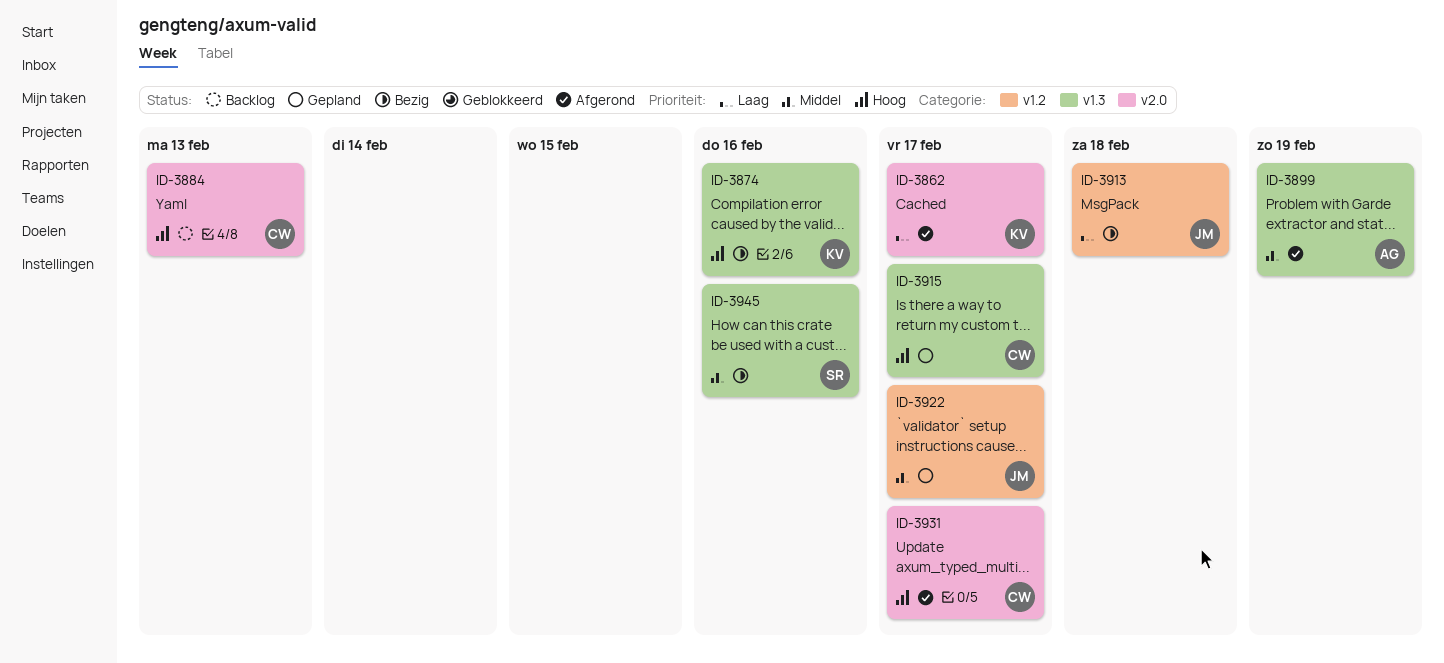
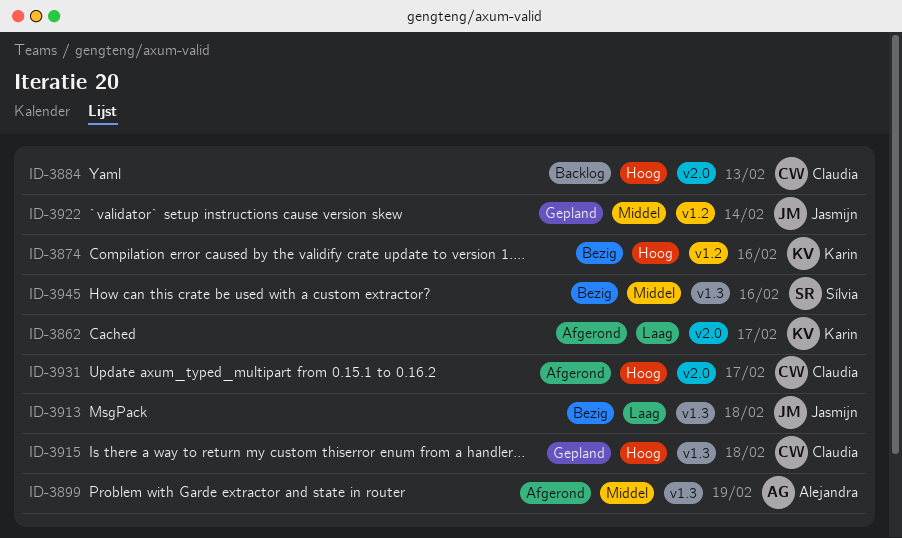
ID-3874, label: v1.3 -> v1.2
ID-3913, label: v1.2 -> v1.3
ID-3915, due: Feb 17 -> Feb 18
ID-3922, due: Feb 17 -> Feb 14

